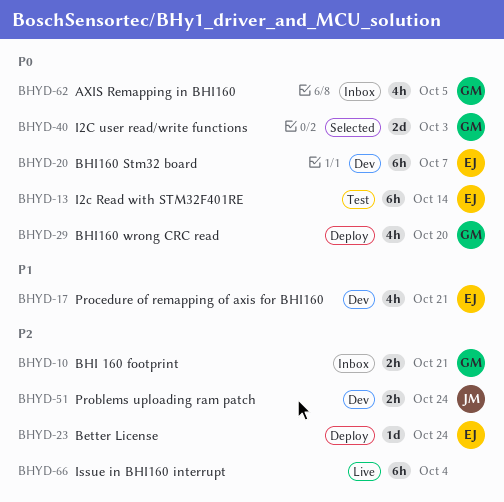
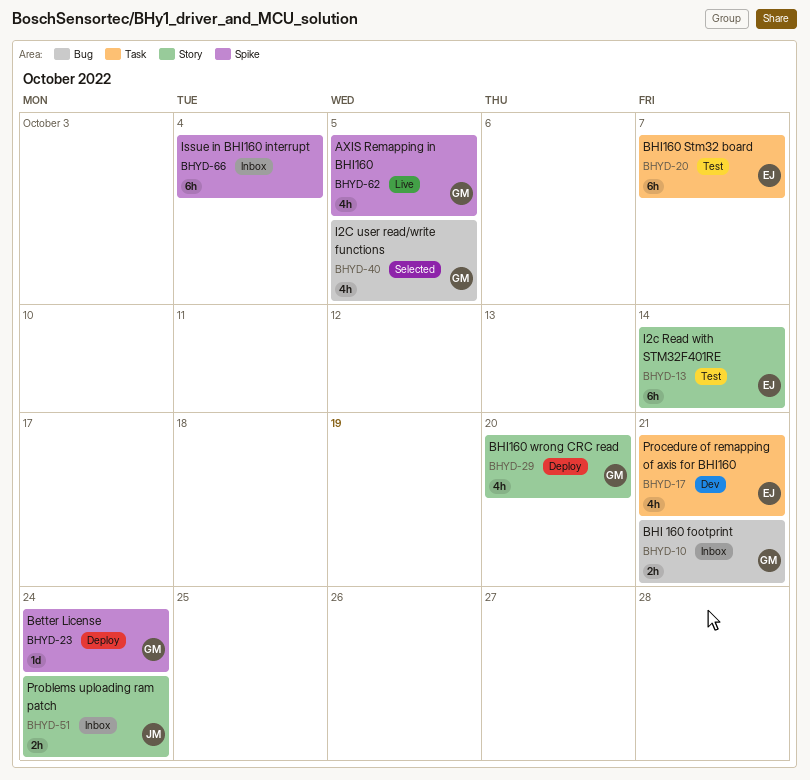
BHYD-20, status: Dev -> Test
BHYD-23, owner: EJ -> GM
BHYD-40, estimate: 2d -> 4h
BHYD-40, due: Oct 3 -> Oct 5
BHYD-51, status: Dev -> Inbox
BHYD-62, status: Inbox -> Live
BHYD-66, status: Live -> Inbox

